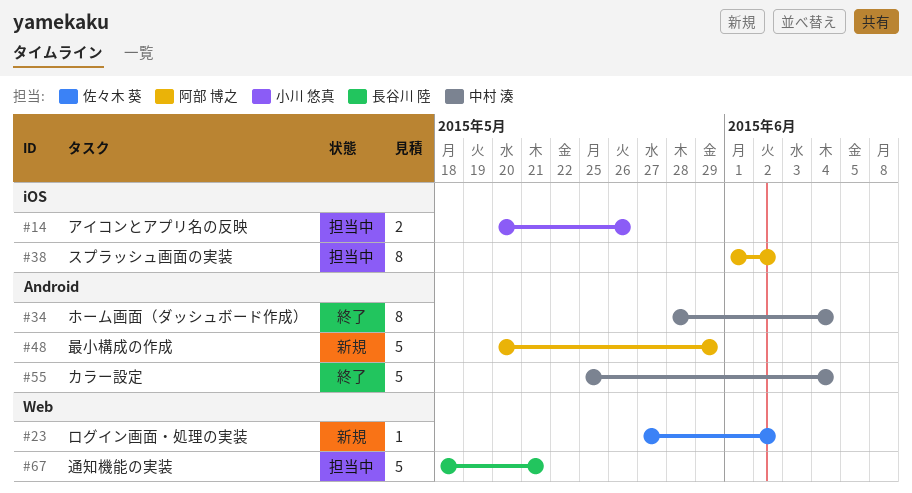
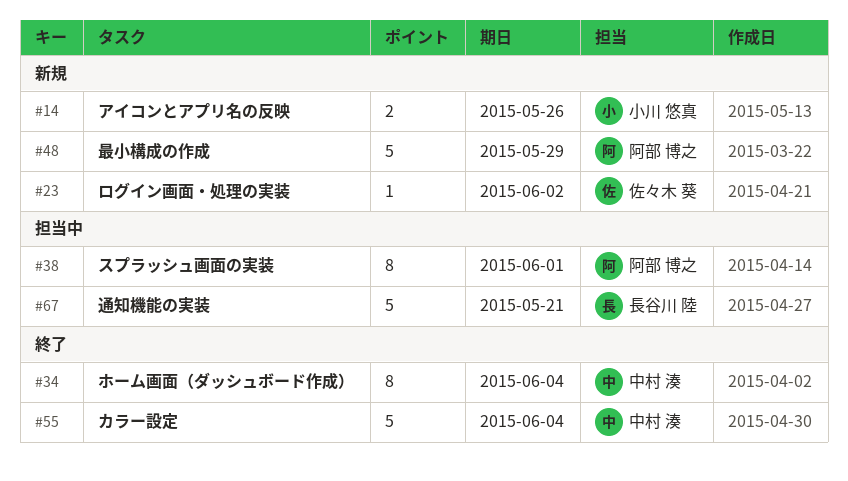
#14, status: 担当中 -> 新規
#38, due: Jun 2 -> Jun 1

